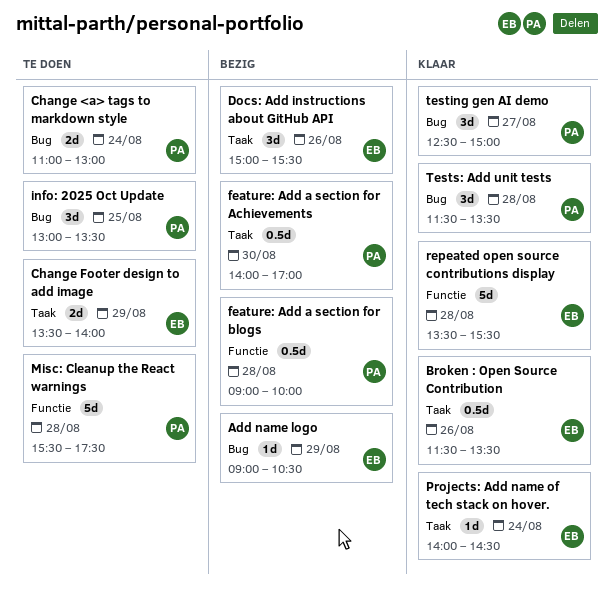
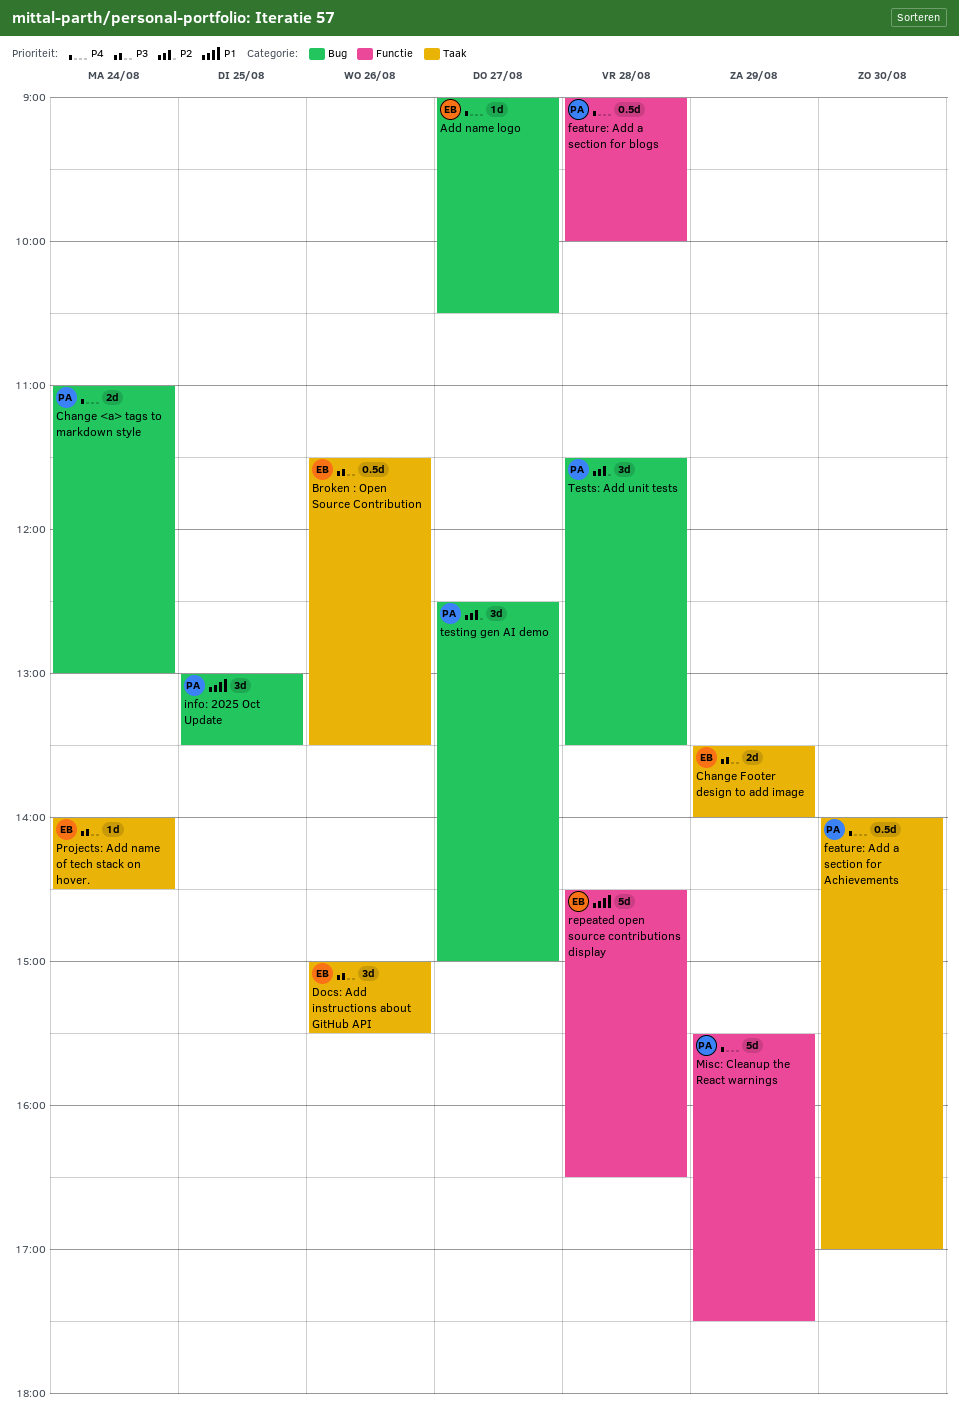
Add name logo, day: Aug 29 -> Aug 27
Misc: Cleanup the React warnings, day: Aug 28 -> Aug 29
repeated open source contributions display, begins: 13:30 -> 14:30
repeated open source contributions display, ends: 15:30 -> 16:30

